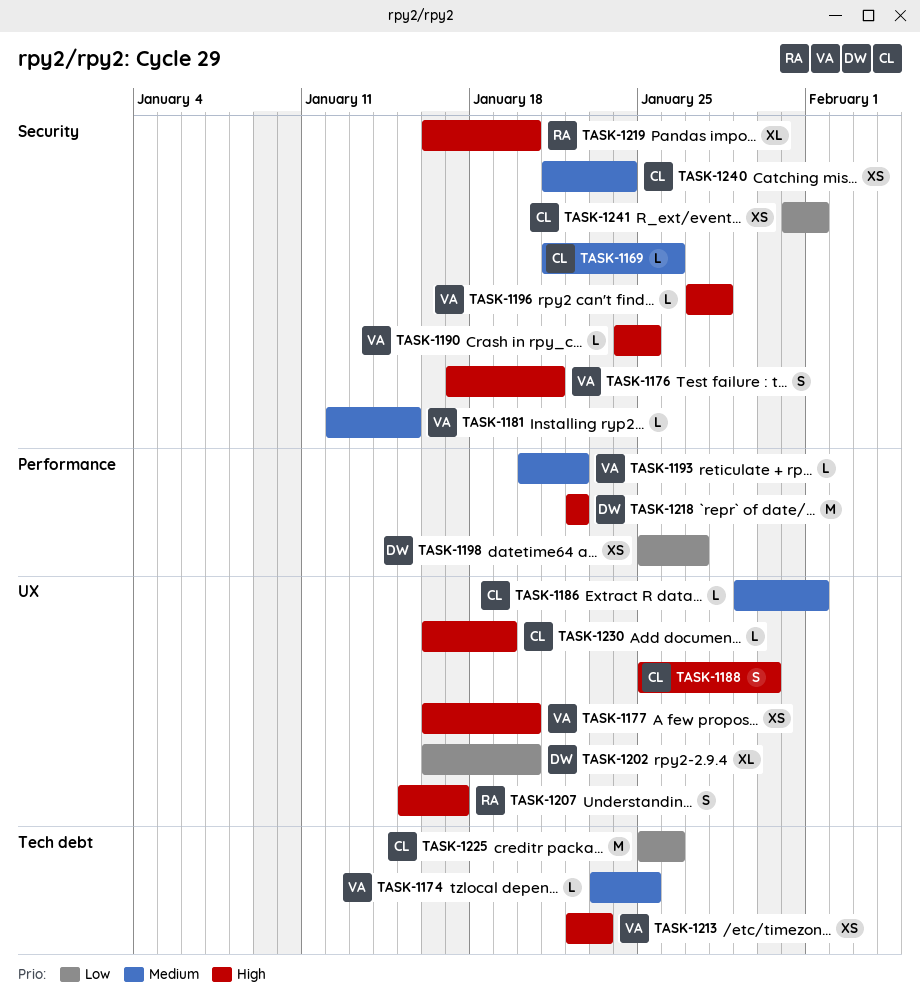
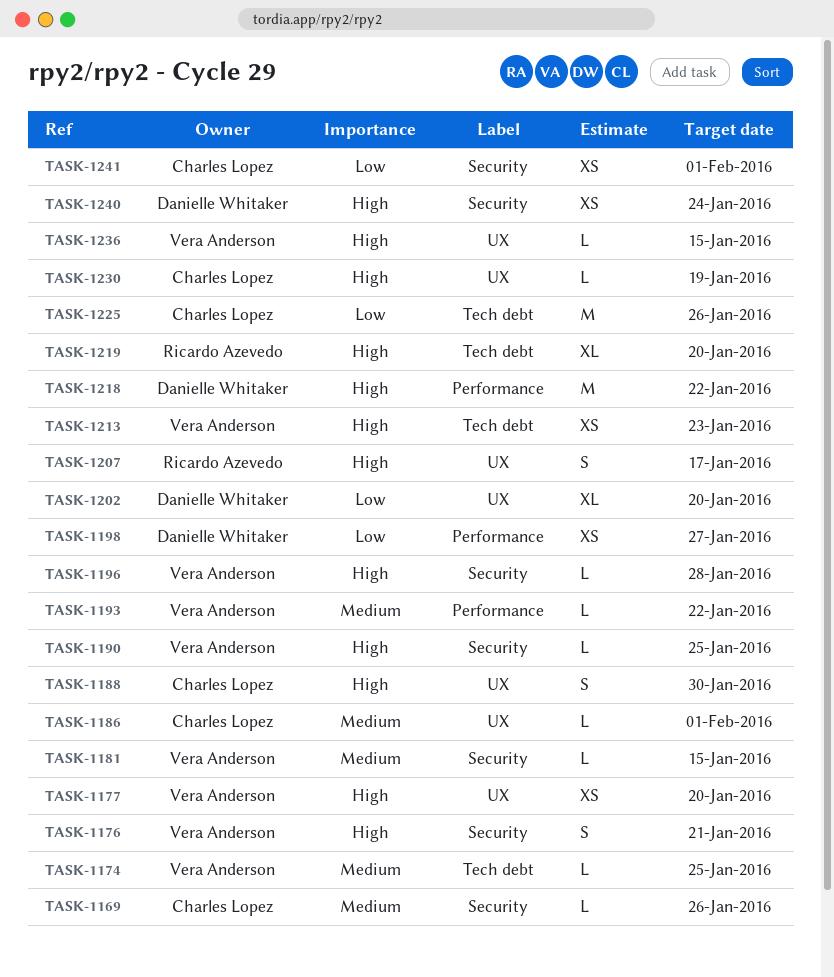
TASK-1219, label: Security -> Tech debt
TASK-1236: none -> present
TASK-1240, owner: Charles Lopez -> Danielle Whitaker
TASK-1240, priority: Medium -> High

